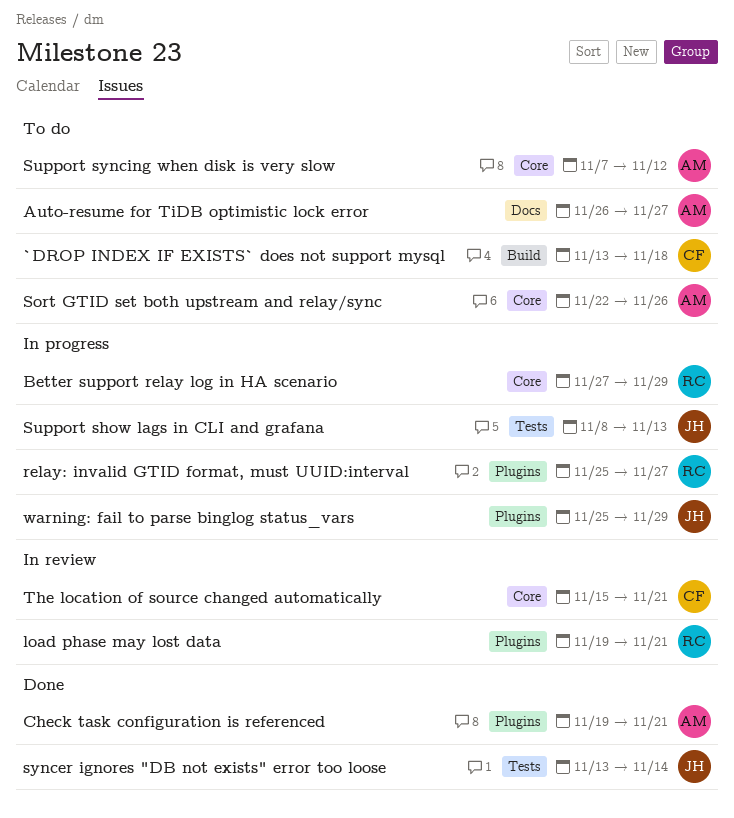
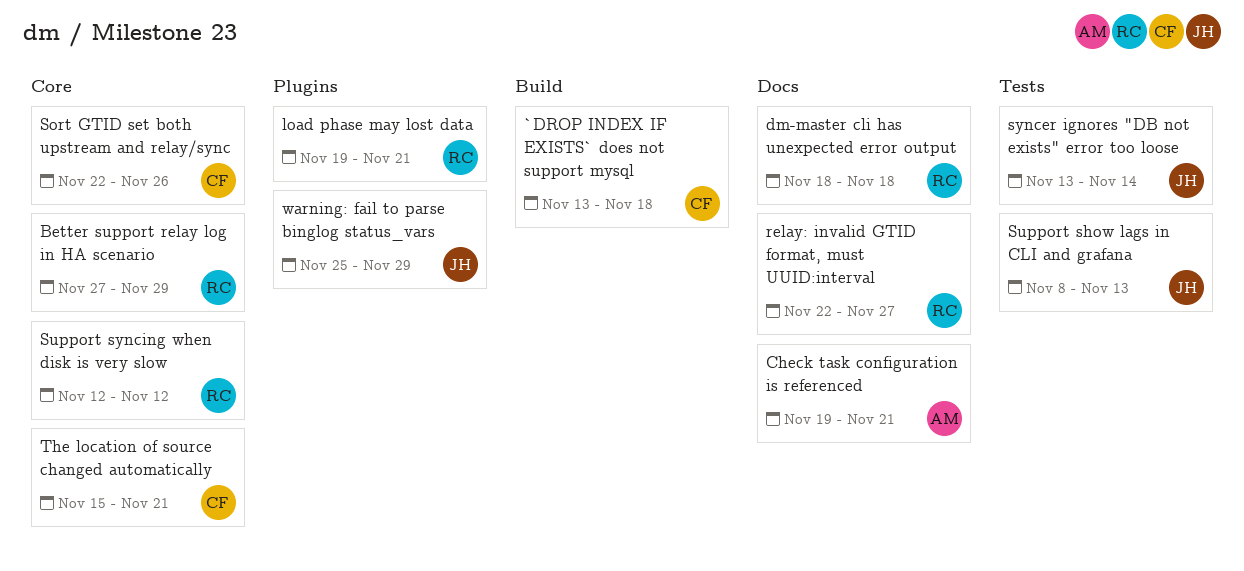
Auto-resume for TiDB optimistic lock error: present -> none
Check task configuration is referenced, label: Plugins -> Docs
dm-master cli has unexpected error output: none -> present
relay: invalid GTID format, must UUID:interval, label: Plugins -> Docs
relay: invalid GTID format, must UUID:interval, start: Nov 25 -> Nov 22
Sort GTID set both upstream and relay/sync, owner: AM -> CF
Support syncing when disk is very slow, owner: AM -> RC
Support syncing when disk is very slow, start: Nov 7 -> Nov 12

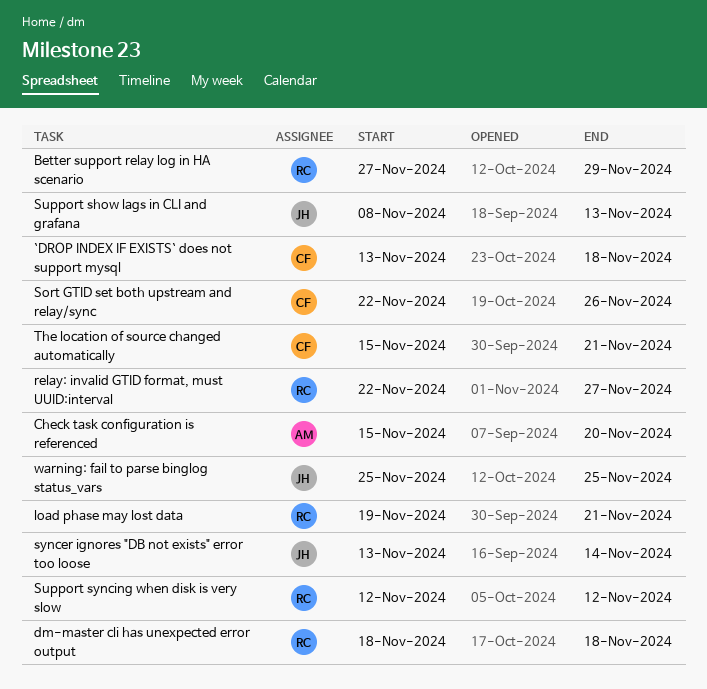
Check task configuration is referenced, start: Nov 19 -> Nov 15
Check task configuration is referenced, due: Nov 21 -> Nov 20
warning: fail to parse binglog status_vars, due: Nov 29 -> Nov 25

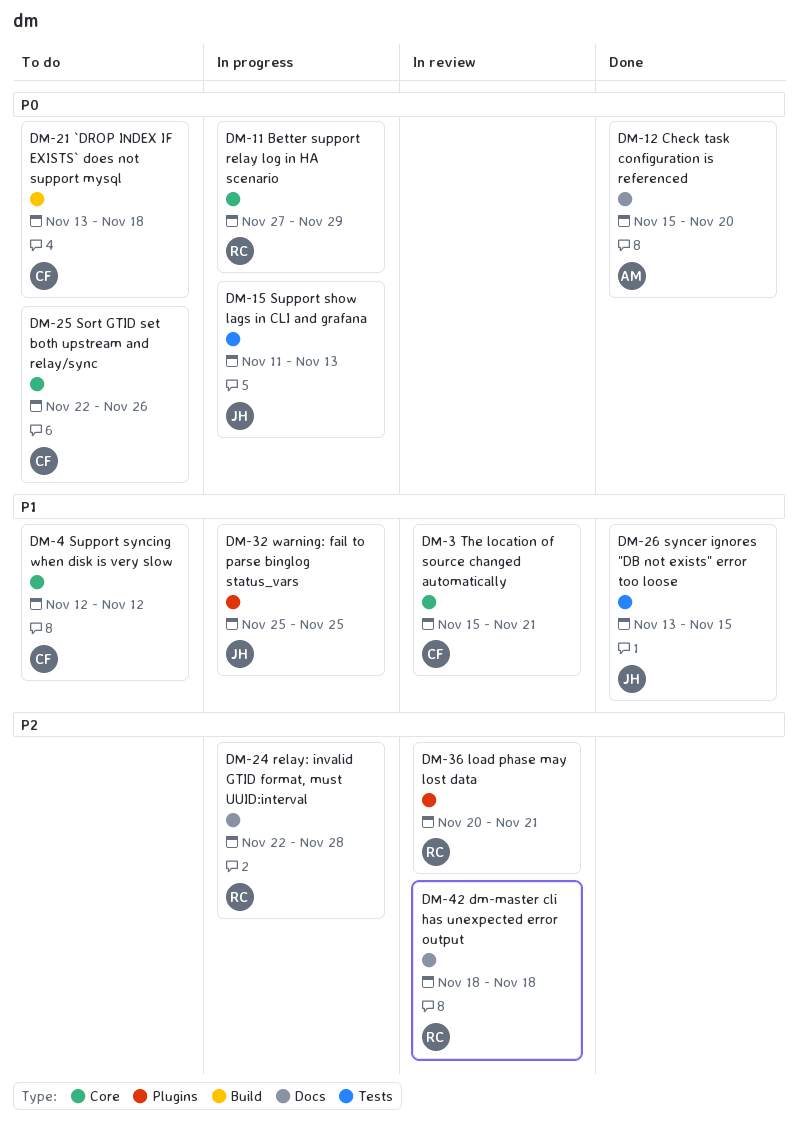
load phase may lost data, start: Nov 19 -> Nov 20
relay: invalid GTID format, must UUID:interval, due: Nov 27 -> Nov 28
Support show lags in CLI and grafana, start: Nov 8 -> Nov 11
Support syncing when disk is very slow, owner: RC -> CF
syncer ignores "DB not exists" error too loose, due: Nov 14 -> Nov 15

